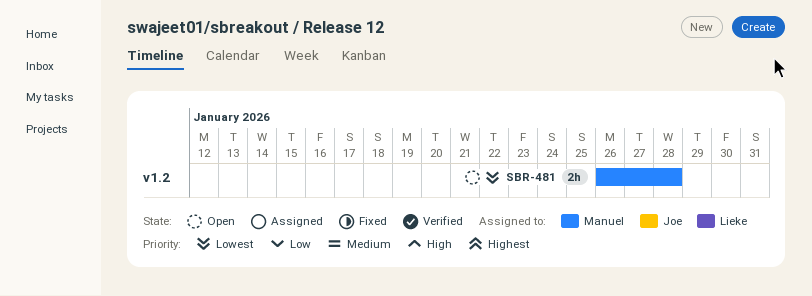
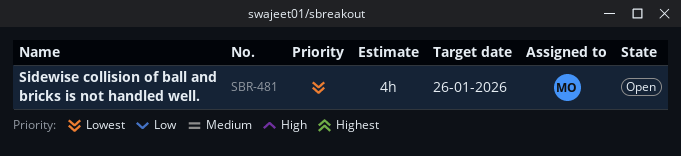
SBR-481, estimate: 2h -> 4h
SBR-481, due: Jan 28 -> Jan 26

